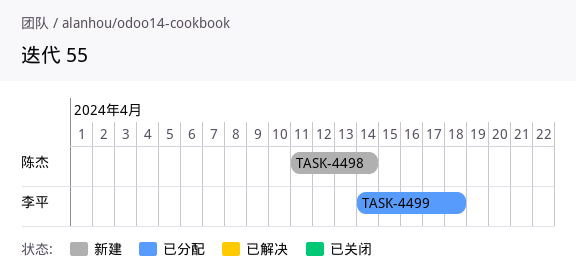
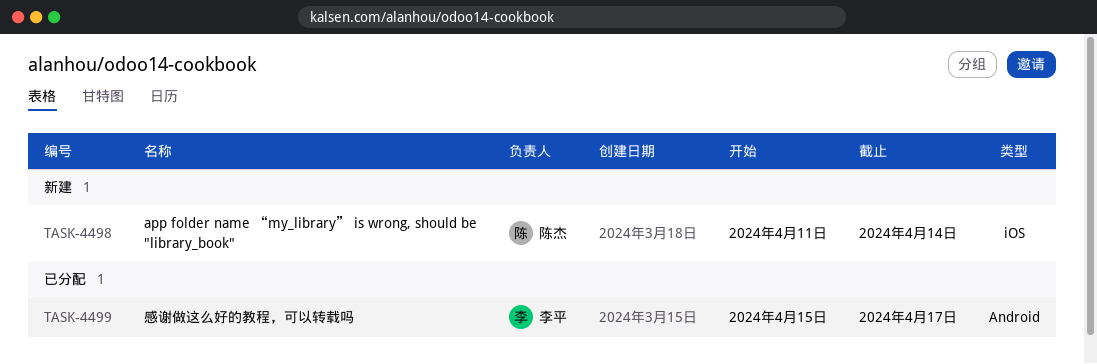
TASK-4499, start: Apr 14 -> Apr 15
TASK-4499, due: Apr 18 -> Apr 17

